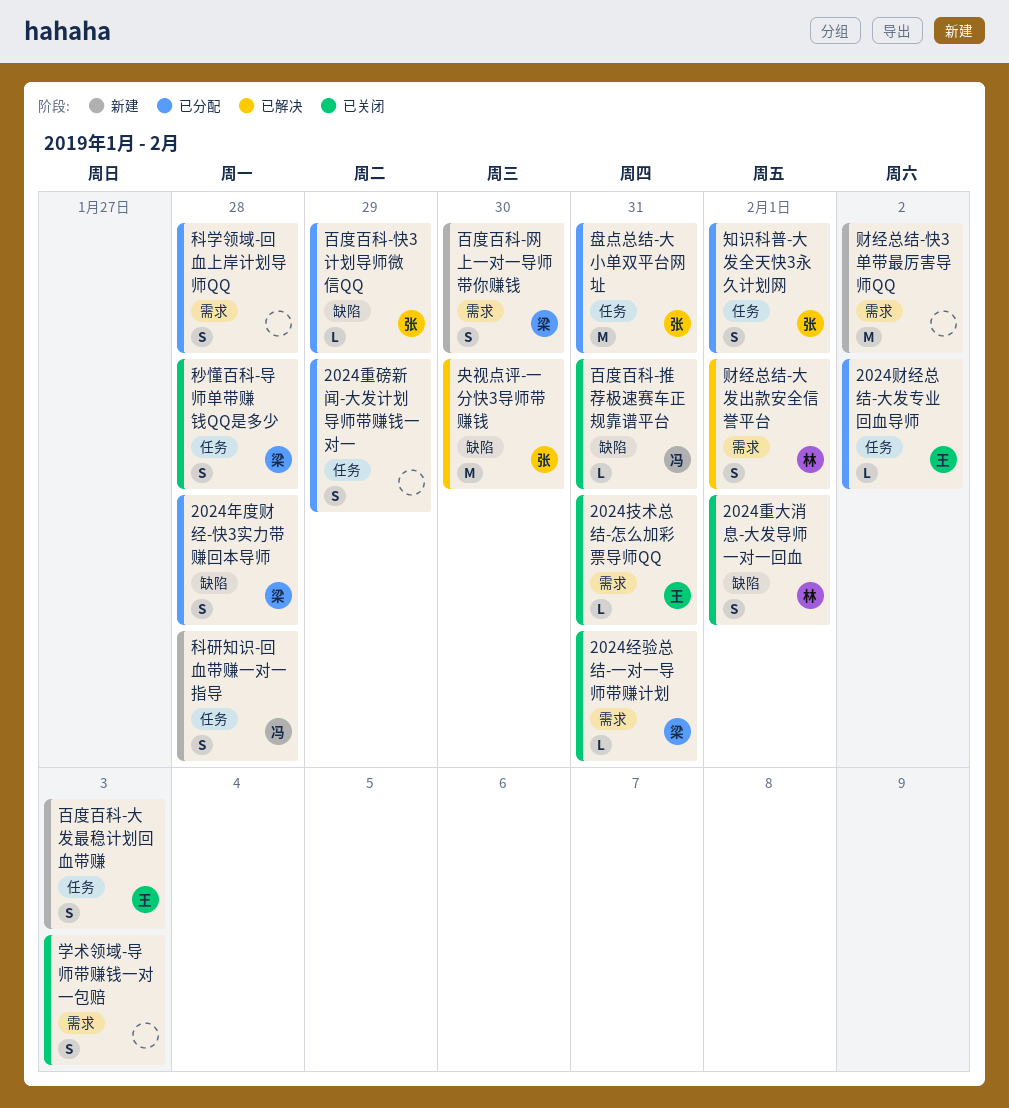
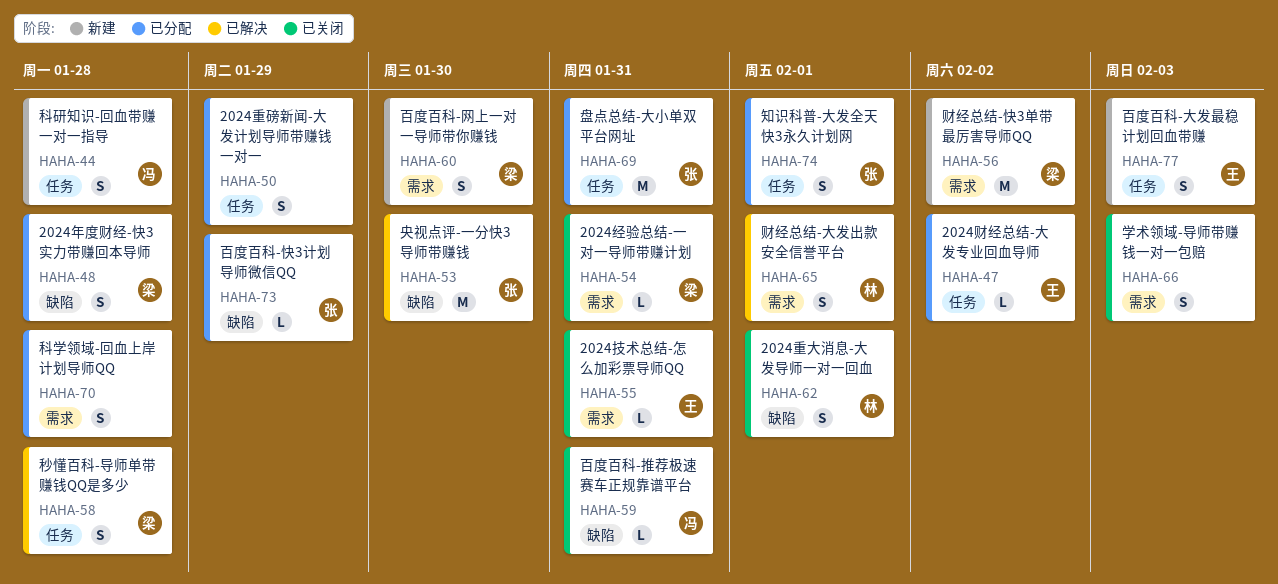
秒懂百科-导师单带赚钱QQ是多少, status: 已关闭 -> 已解决
财经总结-快3单带最厉害导师QQ, owner: none -> 梁

